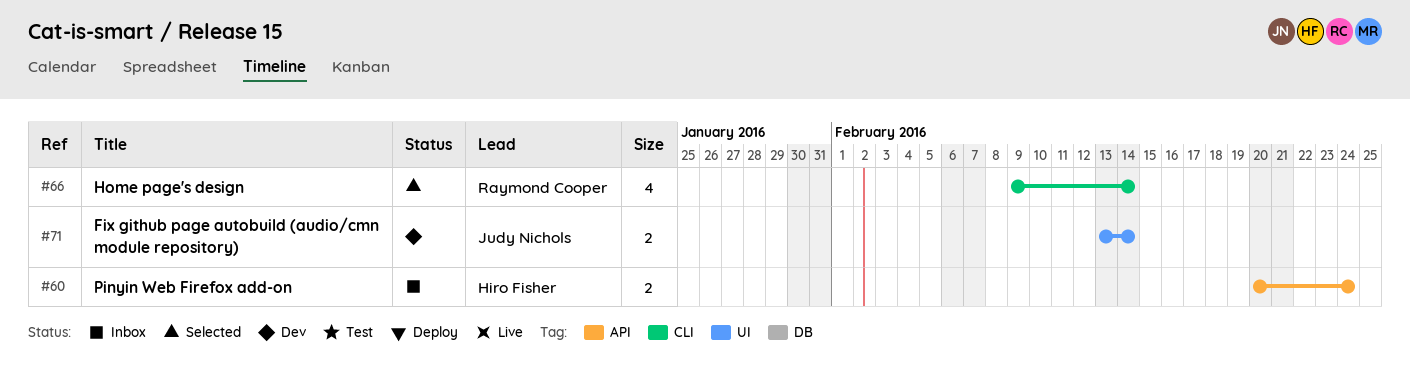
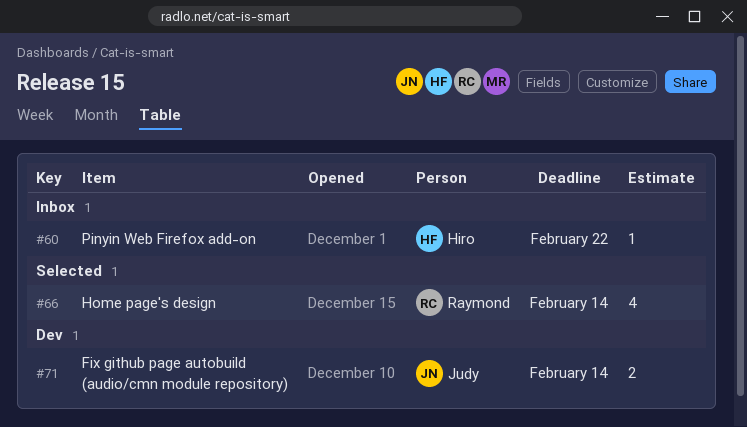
#60, estimate: 2 -> 1
#60, due: Feb 24 -> Feb 22

